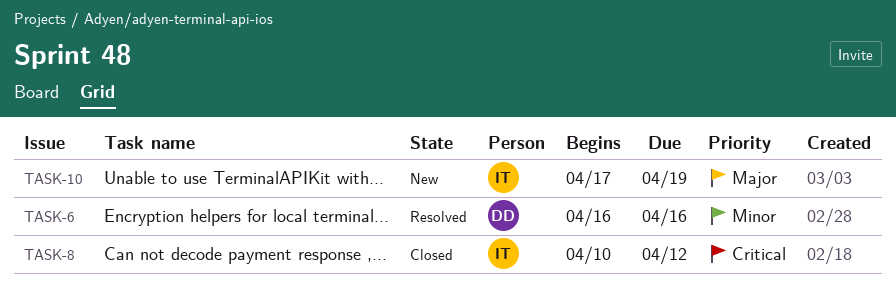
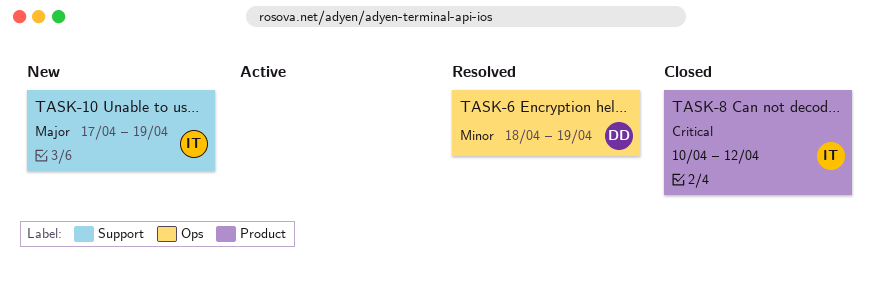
TASK-6, start: Apr 16 -> Apr 18
TASK-6, due: Apr 16 -> Apr 19

